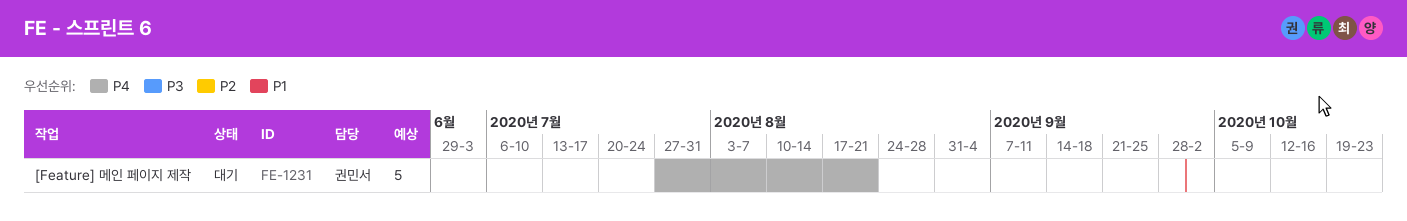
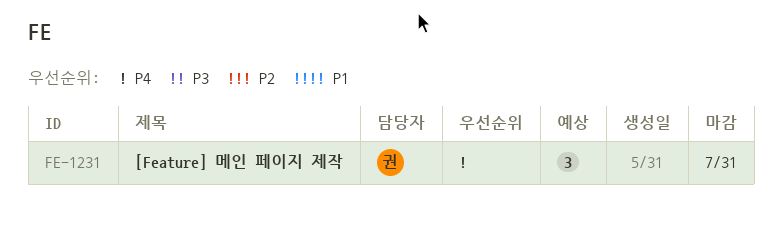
FE-1231, estimate: 5 -> 3
FE-1231, due: Aug 21 -> Jul 31

